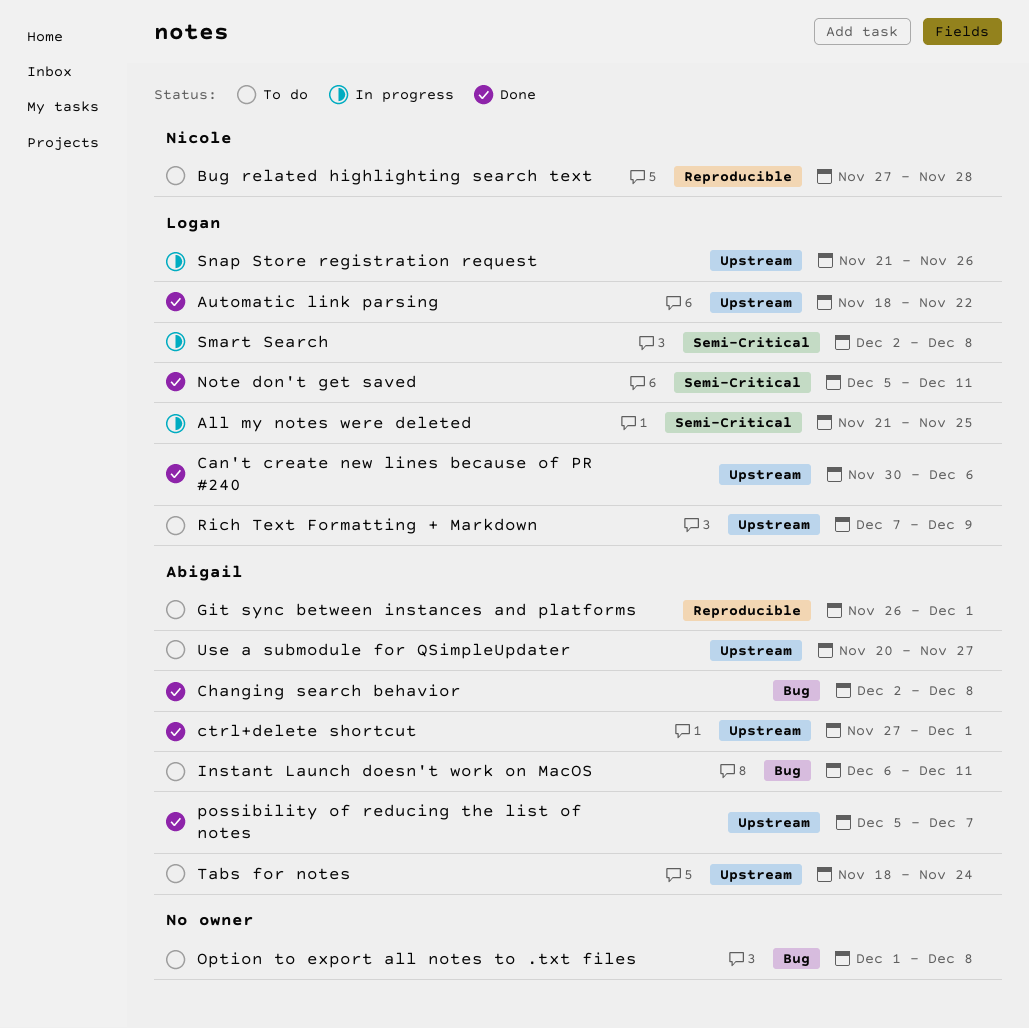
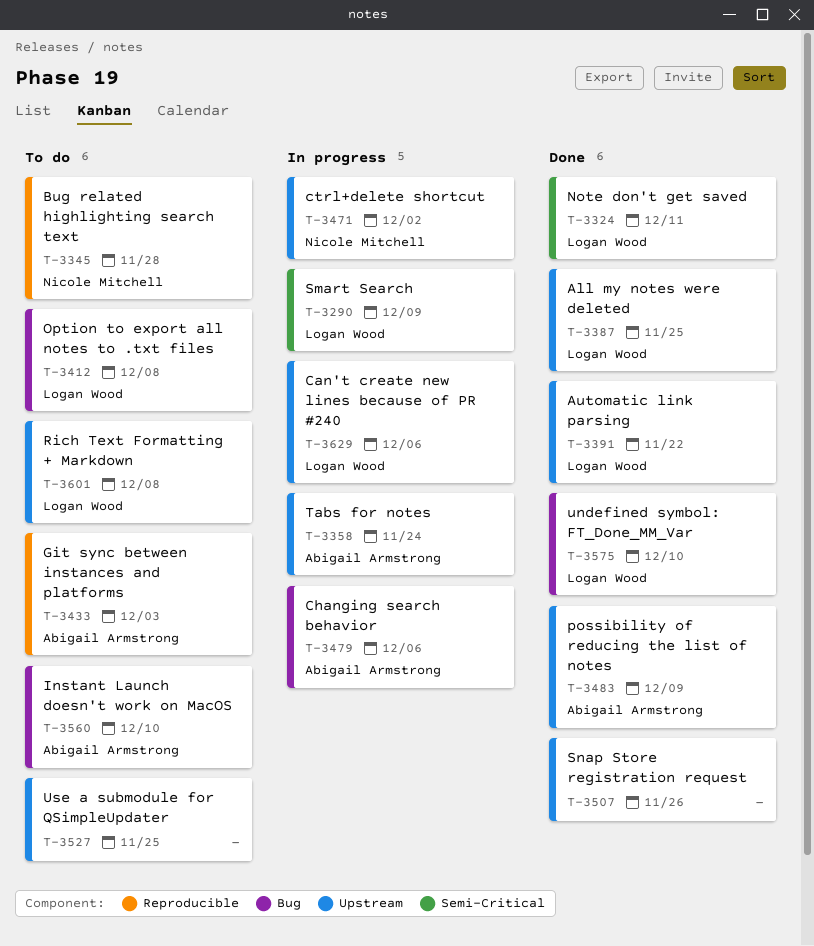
All my notes were deleted, status: In progress -> Done
All my notes were deleted, label: Semi-Critical -> Upstream
Can't create new lines because of PR #240, status: Done -> In progress
Changing search behavior, status: Done -> In progress
Changing search behavior, due: Dec 8 -> Dec 6
ctrl+delete shortcut, status: Done -> In progress
ctrl+delete shortcut, owner: Abigail Armstrong -> Nicole Mitchell
ctrl+delete shortcut, due: Dec 1 -> Dec 2
Git sync between instances and platforms, due: Dec 1 -> Dec 3
Instant Launch doesn't work on MacOS, due: Dec 11 -> Dec 10
Option to export all notes to .txt files, owner: none -> Logan Wood
possibility of reducing the list of notes, due: Dec 7 -> Dec 9
Rich Text Formatting + Markdown, due: Dec 9 -> Dec 8
Smart Search, due: Dec 8 -> Dec 9
Snap Store registration request, status: In progress -> Done
Snap Store registration request, owner: Logan Wood -> none
Tabs for notes, status: To do -> In progress
undefined symbol: FT_Done_MM_Var: none -> present
Use a submodule for QSimpleUpdater, owner: Abigail Armstrong -> none
Use a submodule for QSimpleUpdater, due: Nov 27 -> Nov 25

